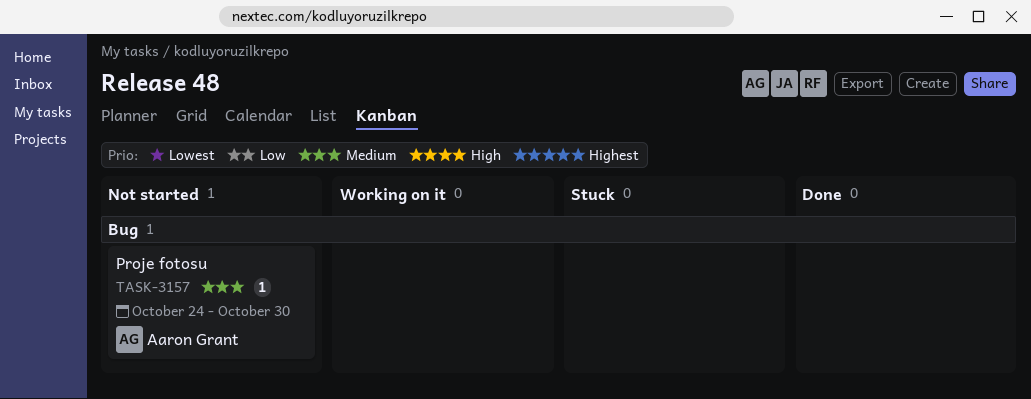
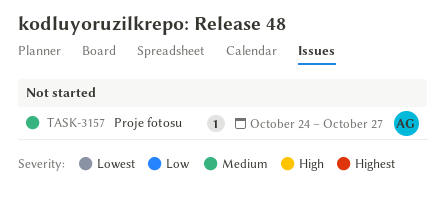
TASK-3157, due: Oct 30 -> Oct 27

